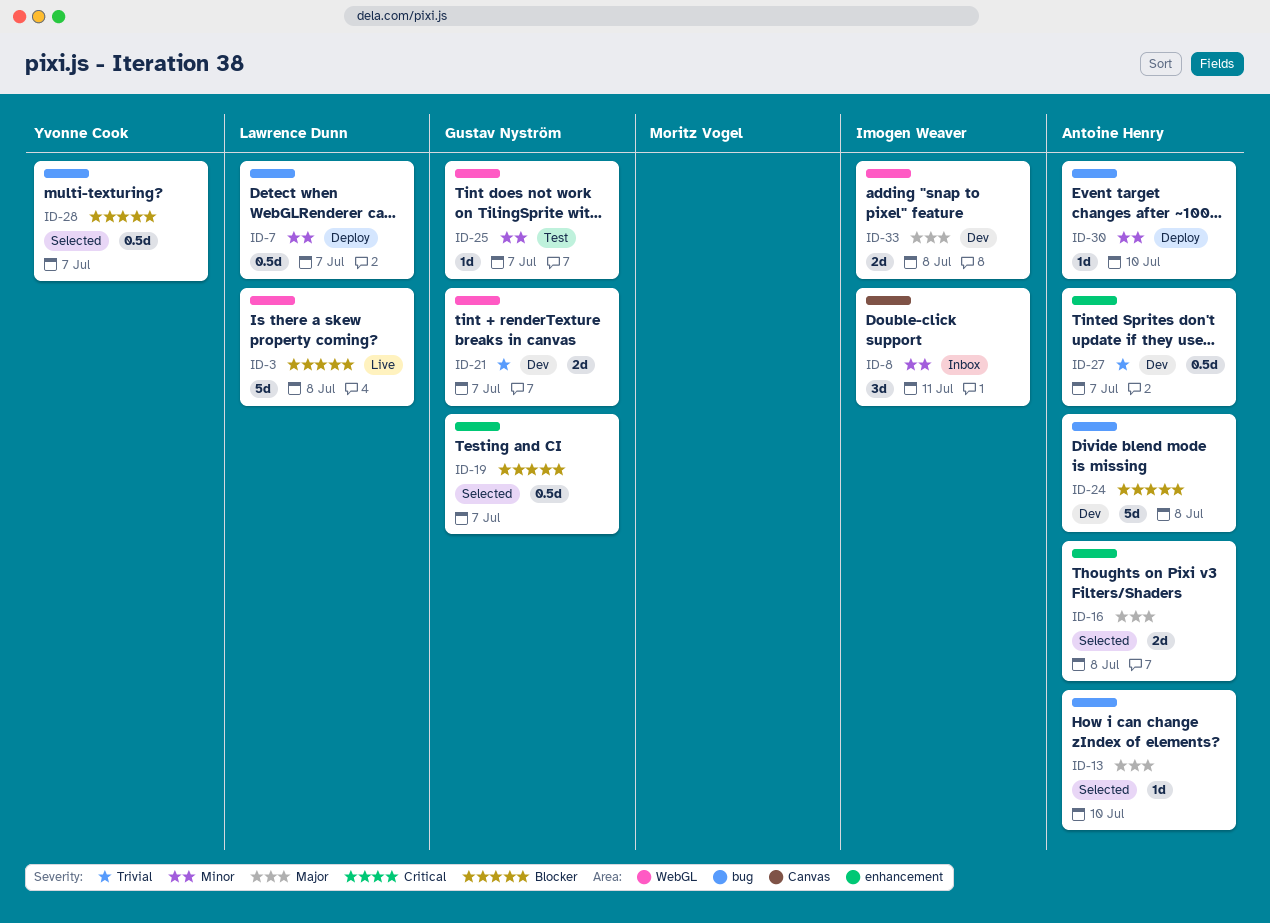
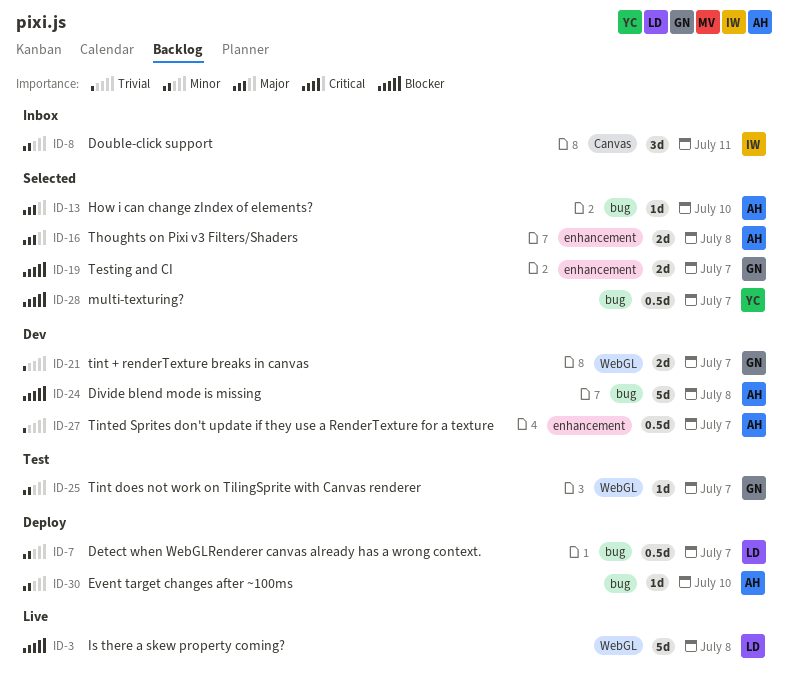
ID-19, estimate: 0.5d -> 2d
ID-33: present -> none

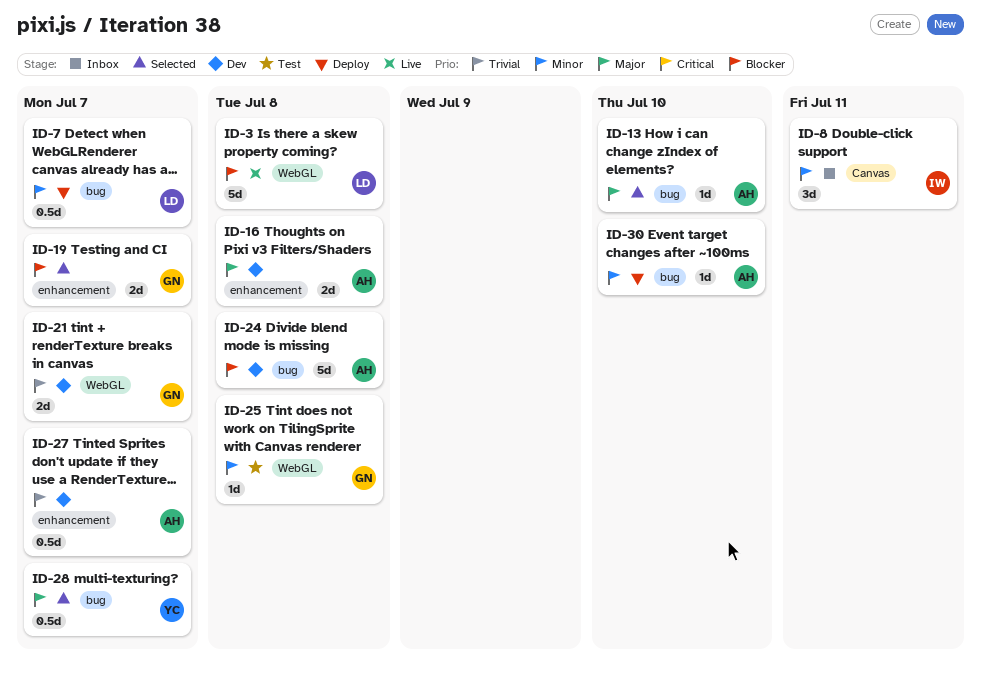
ID-16, status: Selected -> Dev
ID-25, due: Jul 7 -> Jul 8
ID-28, priority: Blocker -> Major

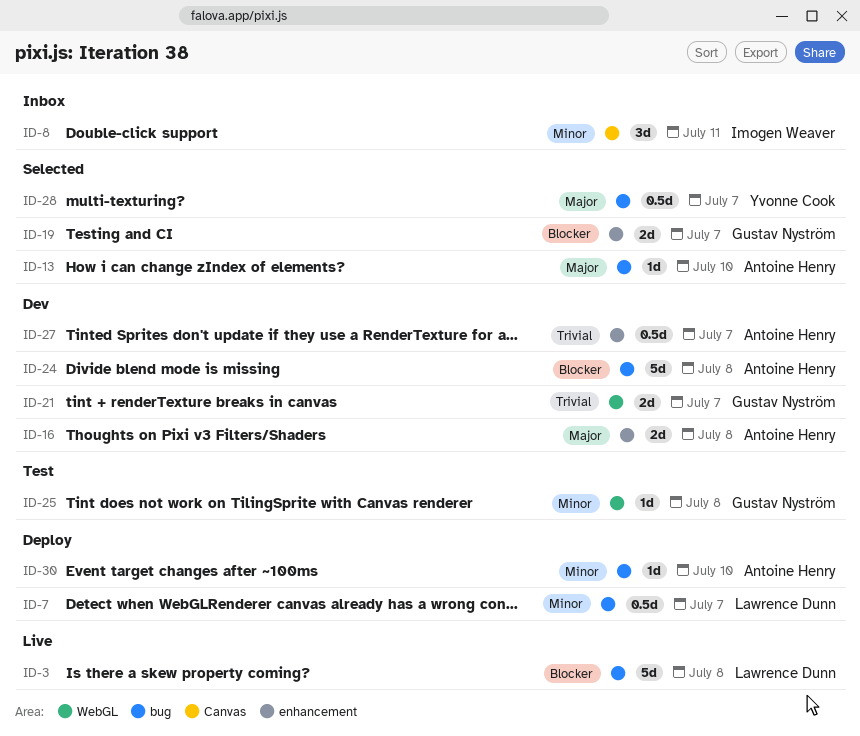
ID-3, label: WebGL -> bug

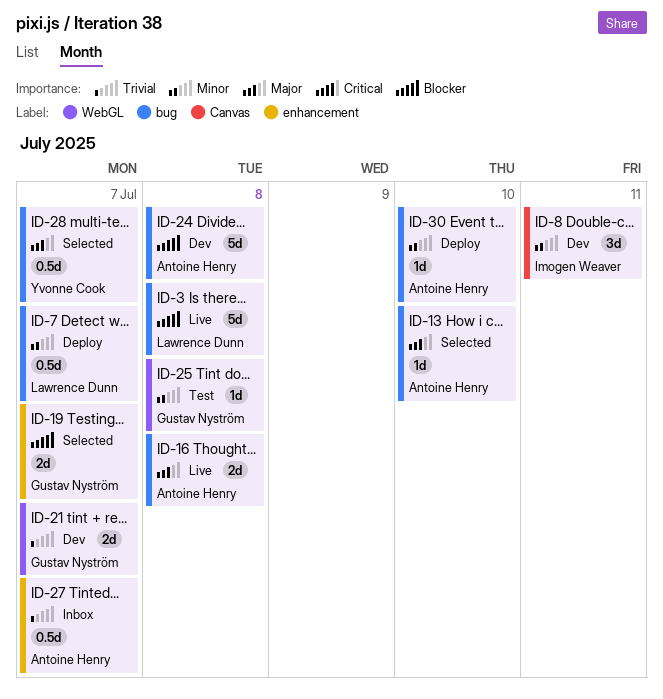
ID-8, status: Inbox -> Dev
ID-16, status: Dev -> Live
ID-16, label: enhancement -> bug
ID-27, status: Dev -> Inbox

